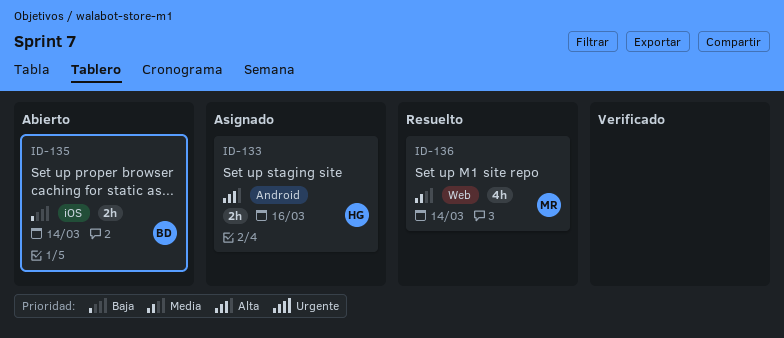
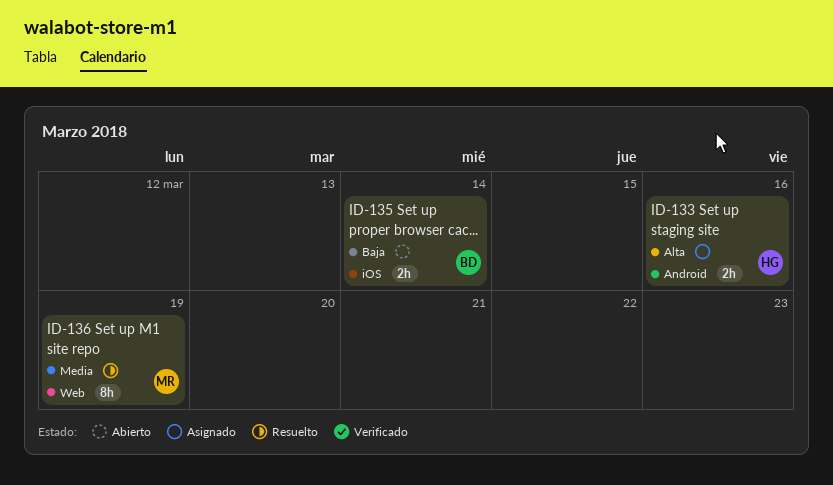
ID-136, estimate: 4h -> 8h
ID-136, due: Mar 14 -> Mar 19

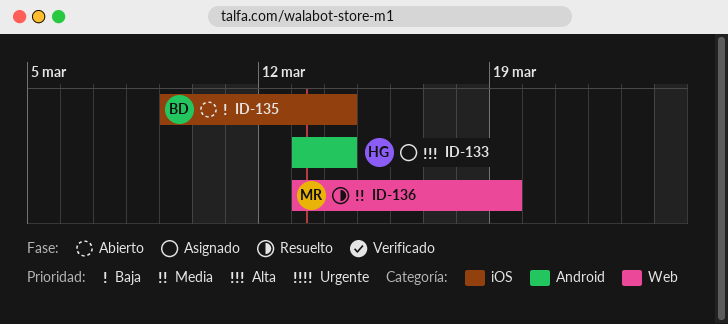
ID-133, due: Mar 16 -> Mar 14

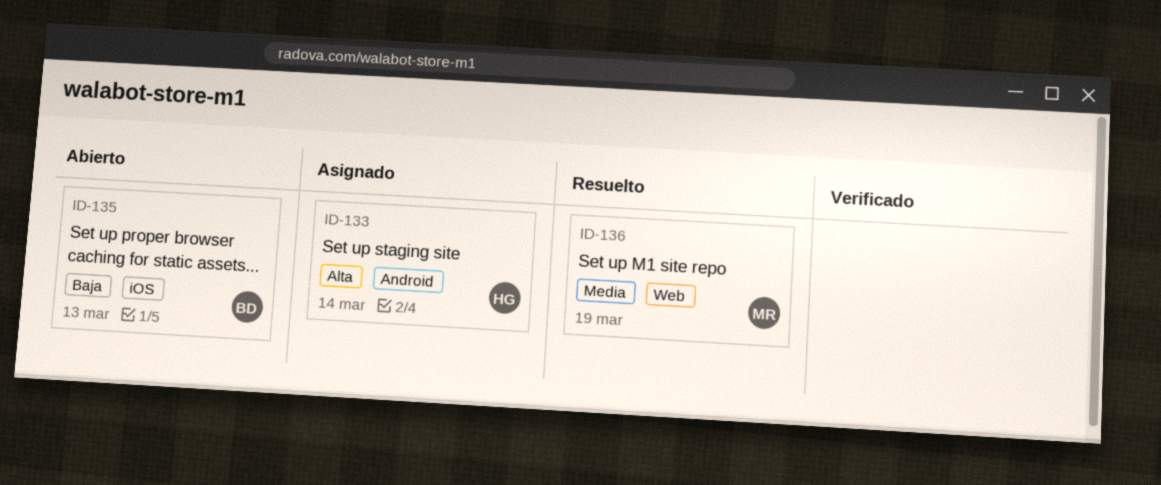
ID-135, due: Mar 14 -> Mar 13

